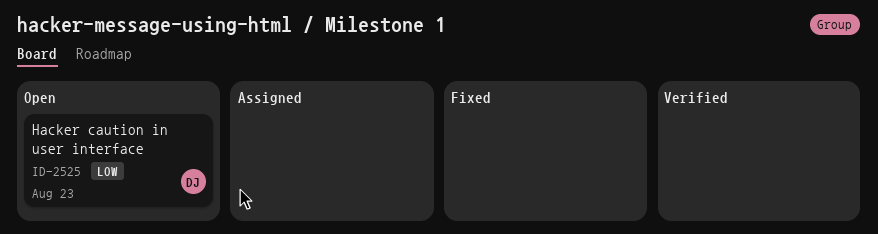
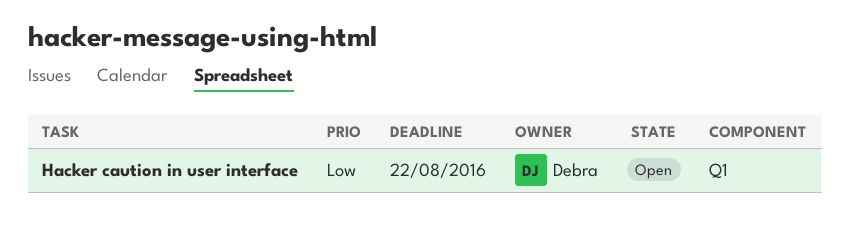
Hacker caution in user interface, due: Aug 23 -> Aug 22

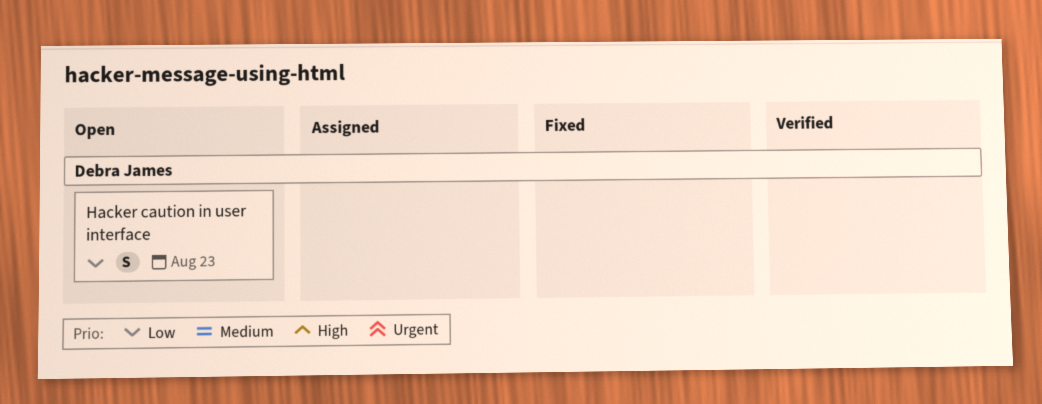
Hacker caution in user interface, due: Aug 22 -> Aug 23

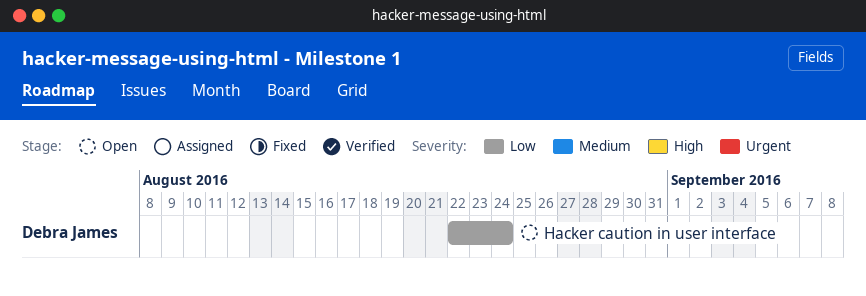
Hacker caution in user interface, due: Aug 23 -> Aug 24

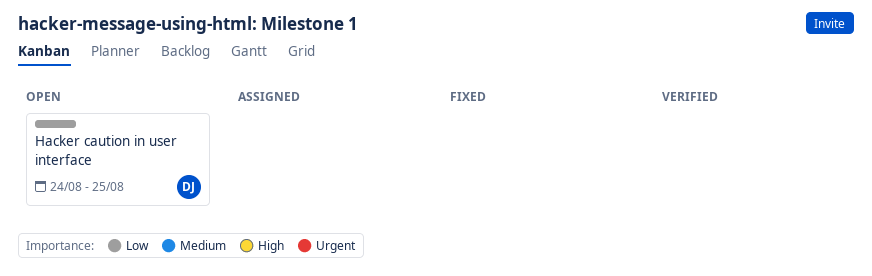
Hacker caution in user interface, start: Aug 22 -> Aug 24
Hacker caution in user interface, due: Aug 24 -> Aug 25

